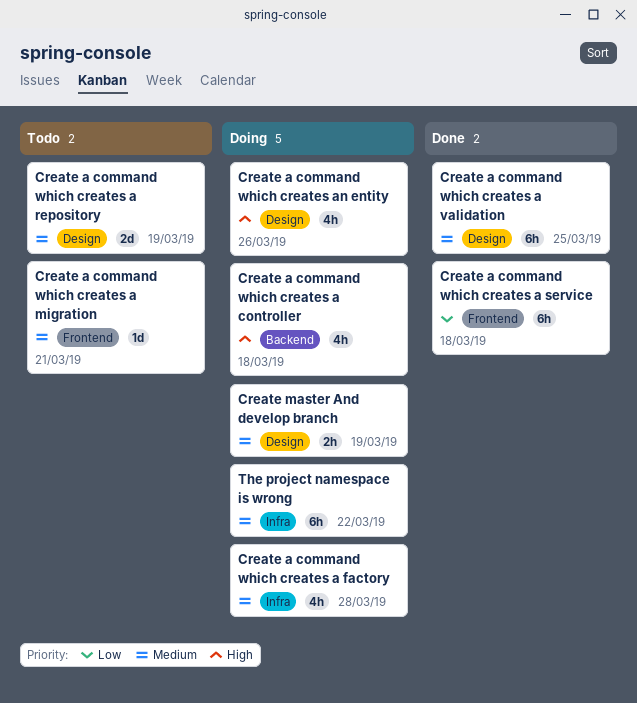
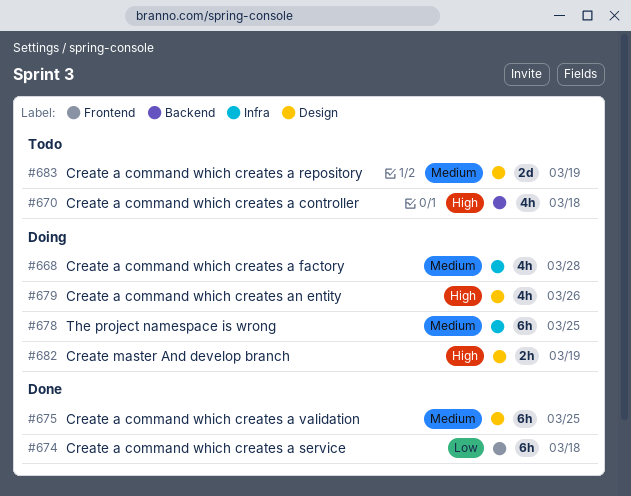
Create a command which creates a controller, status: Doing -> Todo
Create a command which creates a migration: present -> none
Create master And develop branch, priority: Medium -> High
The project namespace is wrong, due: Mar 22 -> Mar 25

